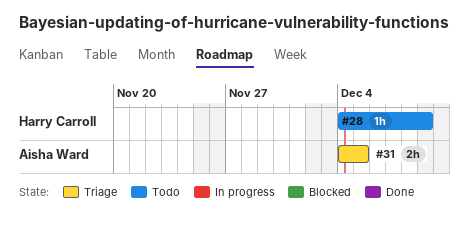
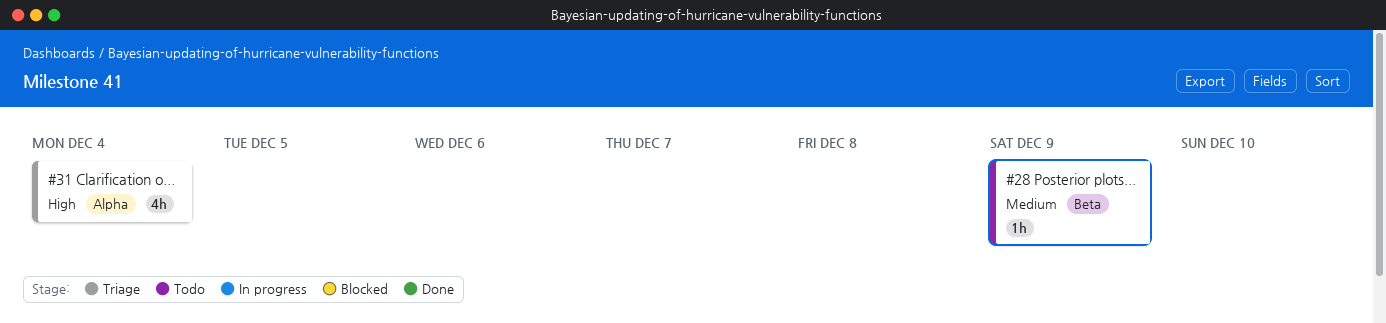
#31, estimate: 2h -> 4h
#31, due: Dec 5 -> Dec 4

